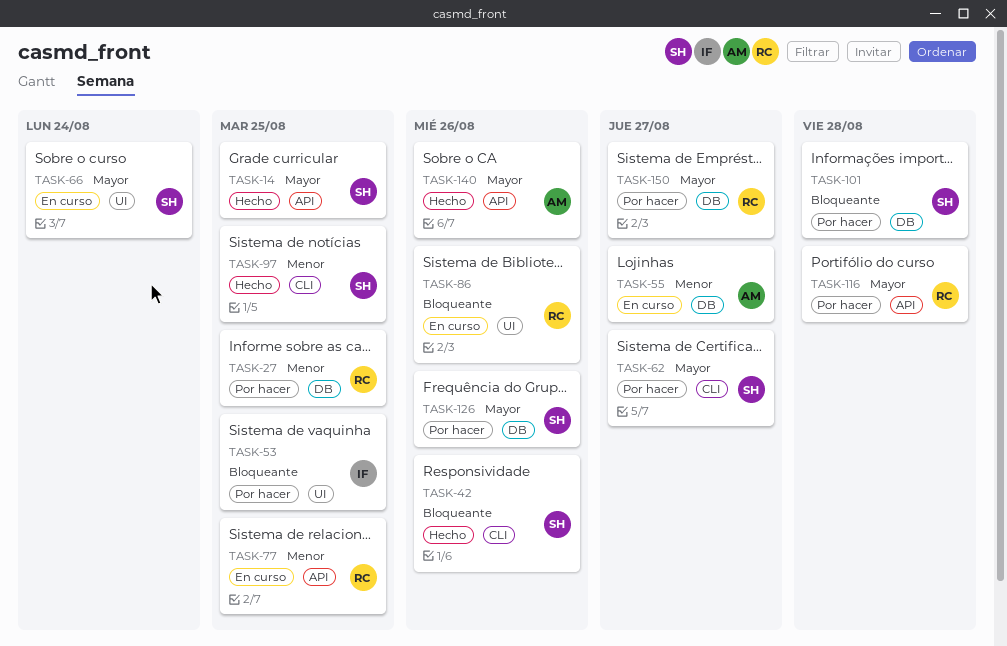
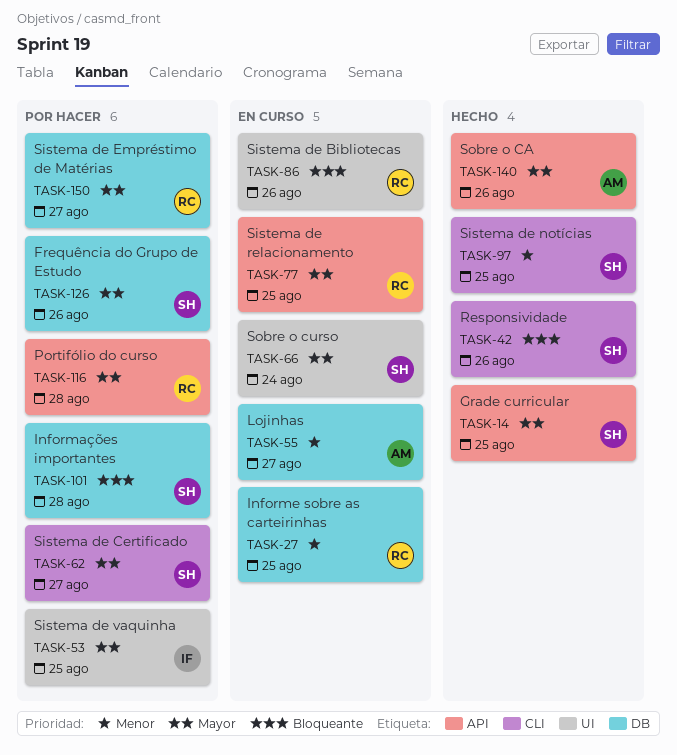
TASK-27, status: Por hacer -> En curso
TASK-53, priority: Bloqueante -> Mayor
TASK-77, priority: Menor -> Mayor

